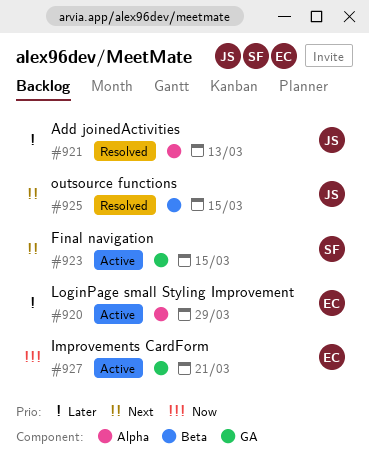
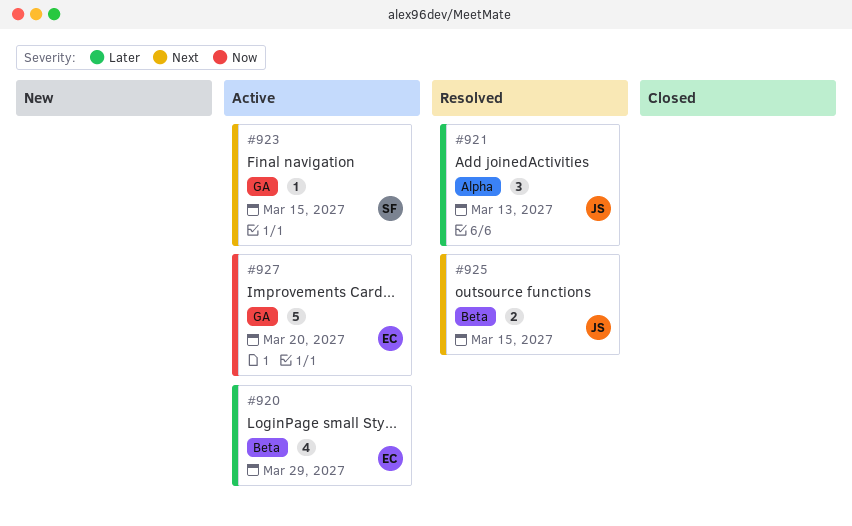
#920, label: Alpha -> Beta
#927, due: Mar 21 -> Mar 20

